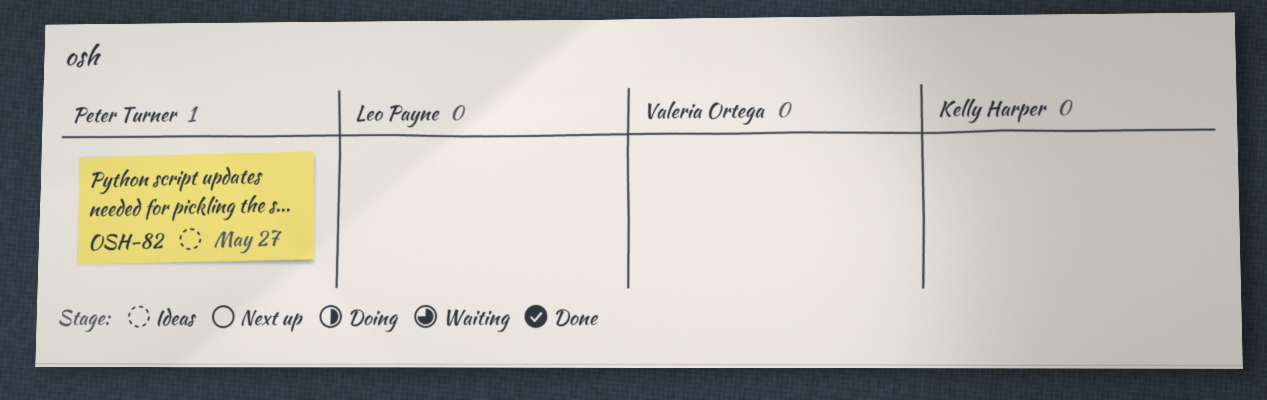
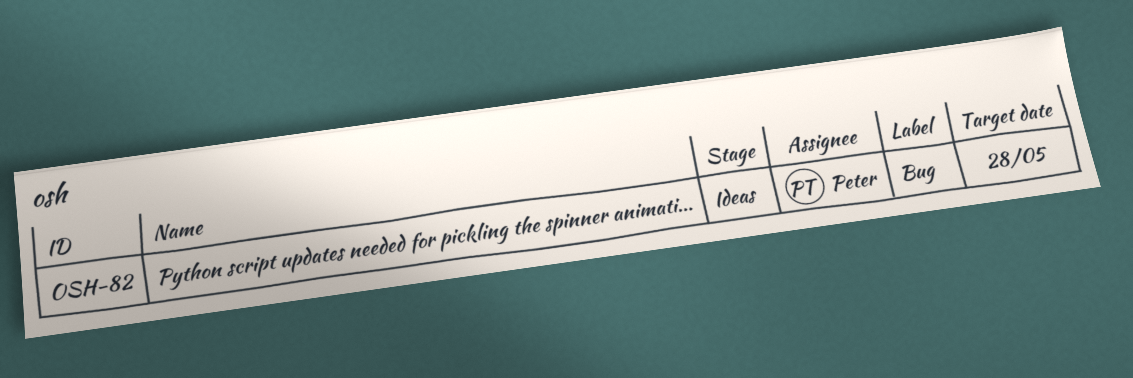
OSH-82, due: May 27 -> May 28

